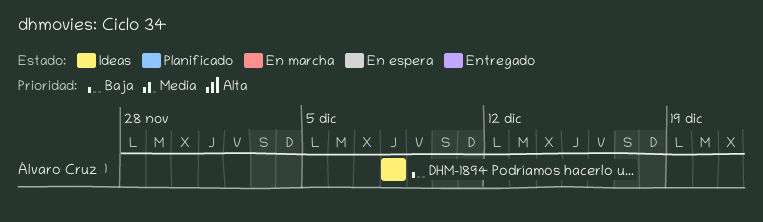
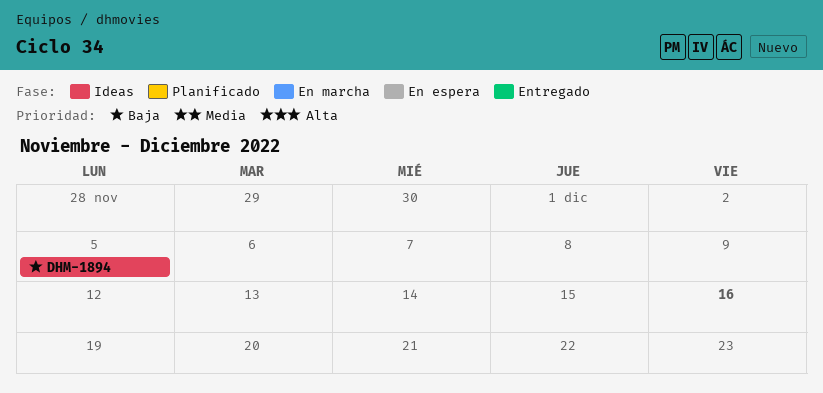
DHM-1894, start: Dec 8 -> Dec 5
DHM-1894, due: Dec 8 -> Dec 5

